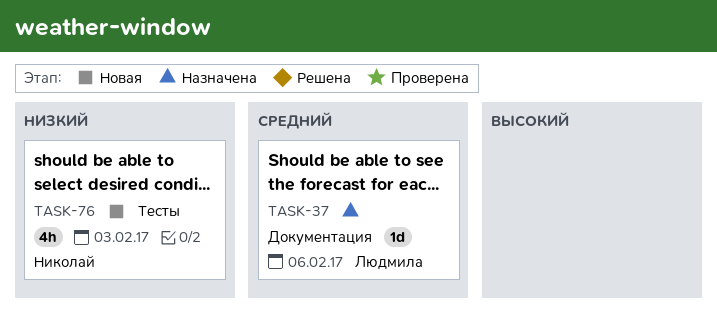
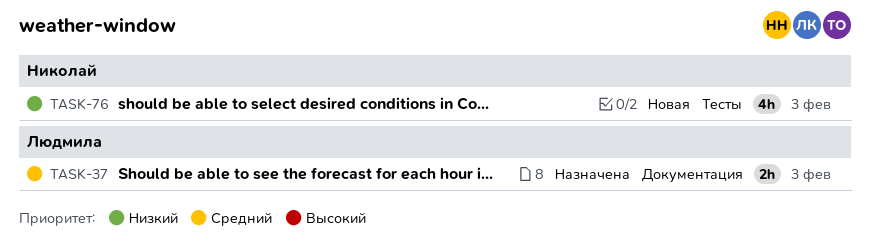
TASK-37, estimate: 1d -> 2h
TASK-37, due: Feb 6 -> Feb 3

